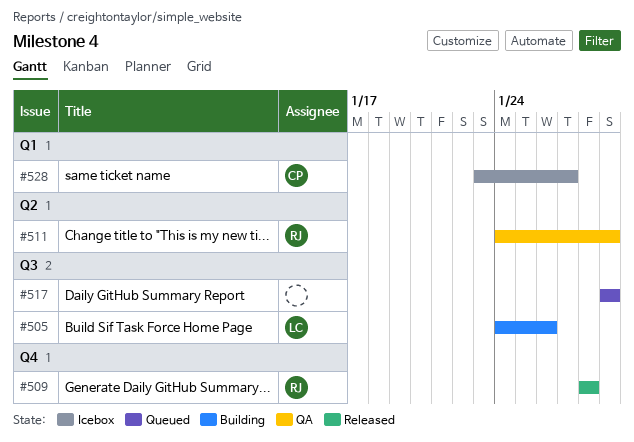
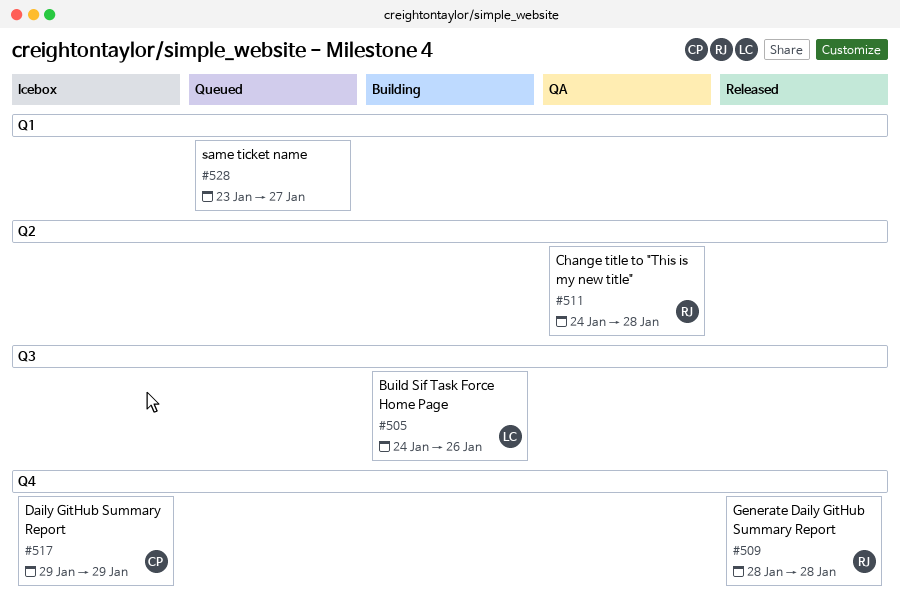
#511, due: Jan 29 -> Jan 28
#517, status: Queued -> Icebox
#517, owner: none -> CP
#517, label: Q3 -> Q4
#528, status: Icebox -> Queued
#528, owner: CP -> none

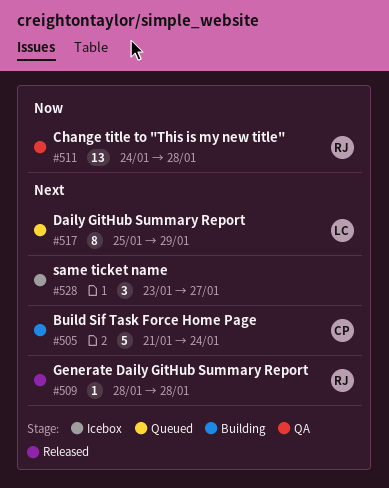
#505, owner: LC -> CP
#505, start: Jan 24 -> Jan 21
#505, due: Jan 26 -> Jan 24
#517, status: Icebox -> Queued
#517, owner: CP -> LC
#517, start: Jan 29 -> Jan 25
#528, status: Queued -> Icebox

